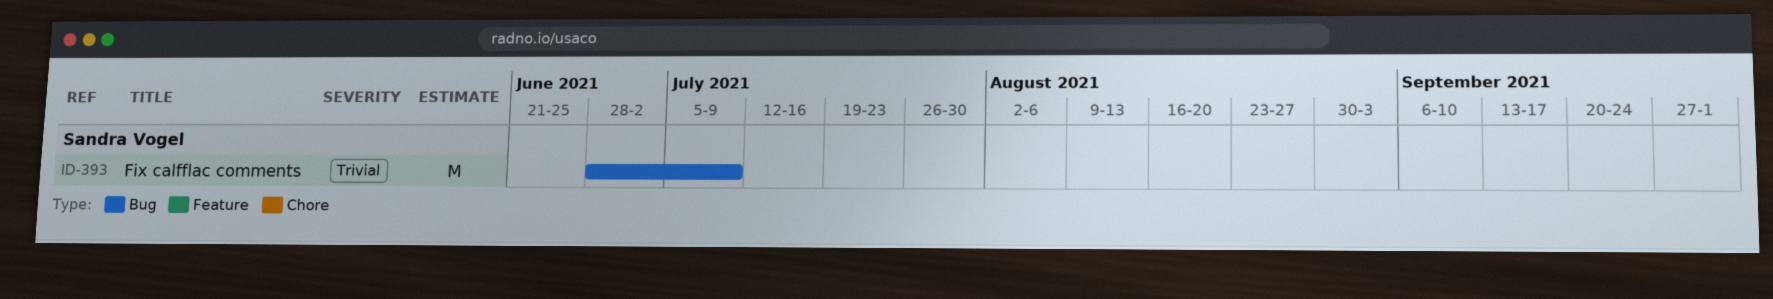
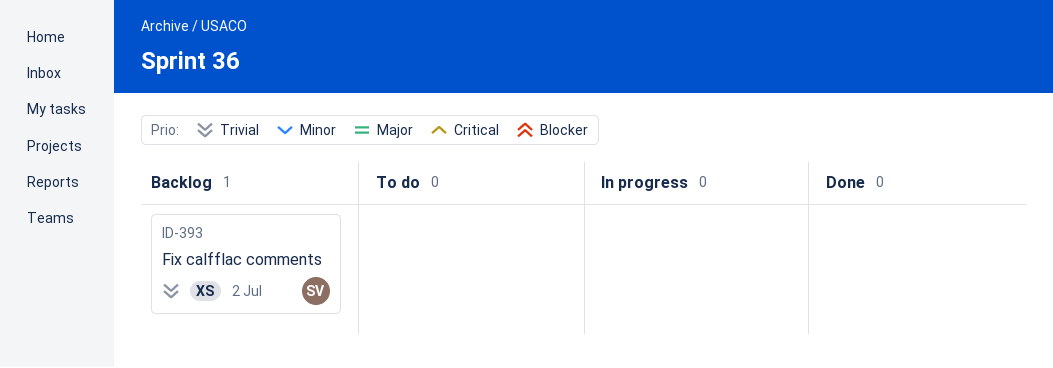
ID-393, estimate: M -> XS
ID-393, due: Jul 9 -> Jul 2

